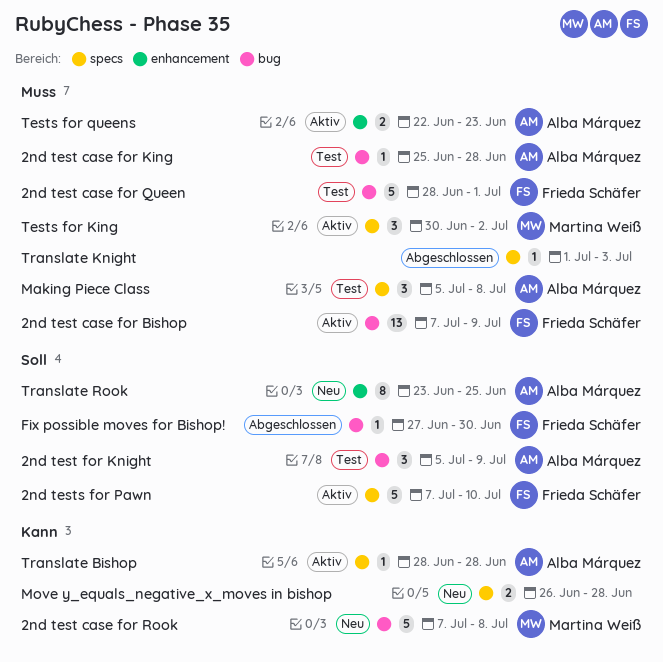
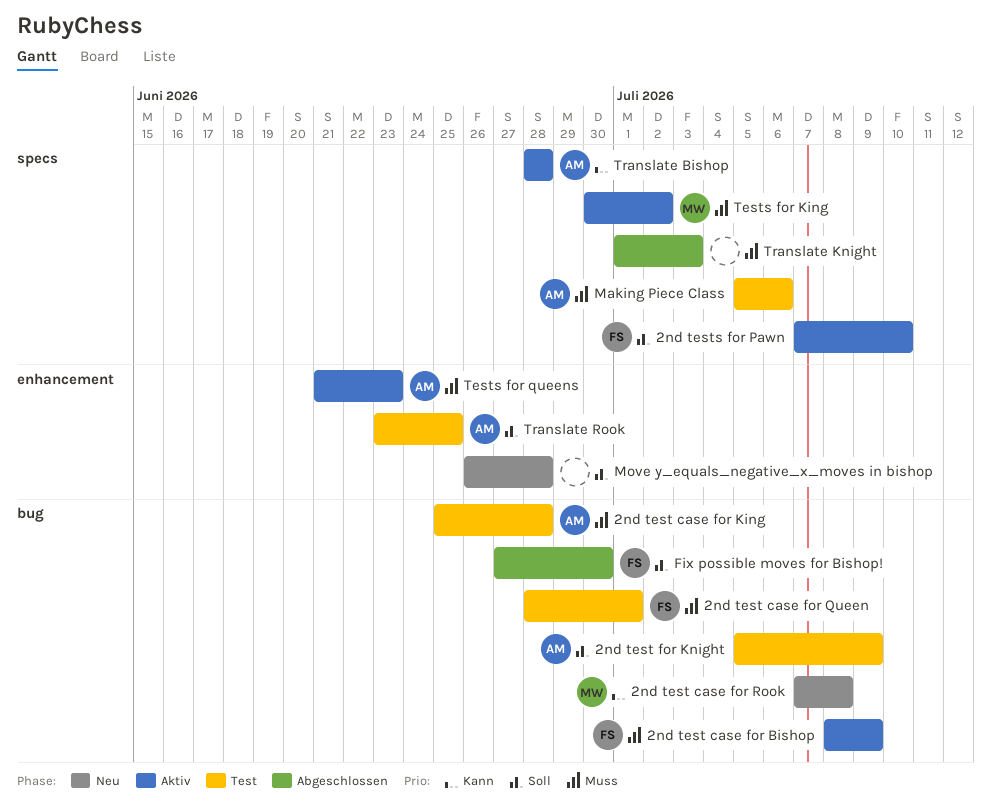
2nd test case for Bishop, start: Jul 7 -> Jul 8
Making Piece Class, due: Jul 8 -> Jul 6
Move y_equals_negative_x_moves in bishop, priority: Kann -> Soll
Move y_equals_negative_x_moves in bishop, label: specs -> enhancement
Tests for queens, start: Jun 22 -> Jun 21
Translate Rook, status: Neu -> Test

